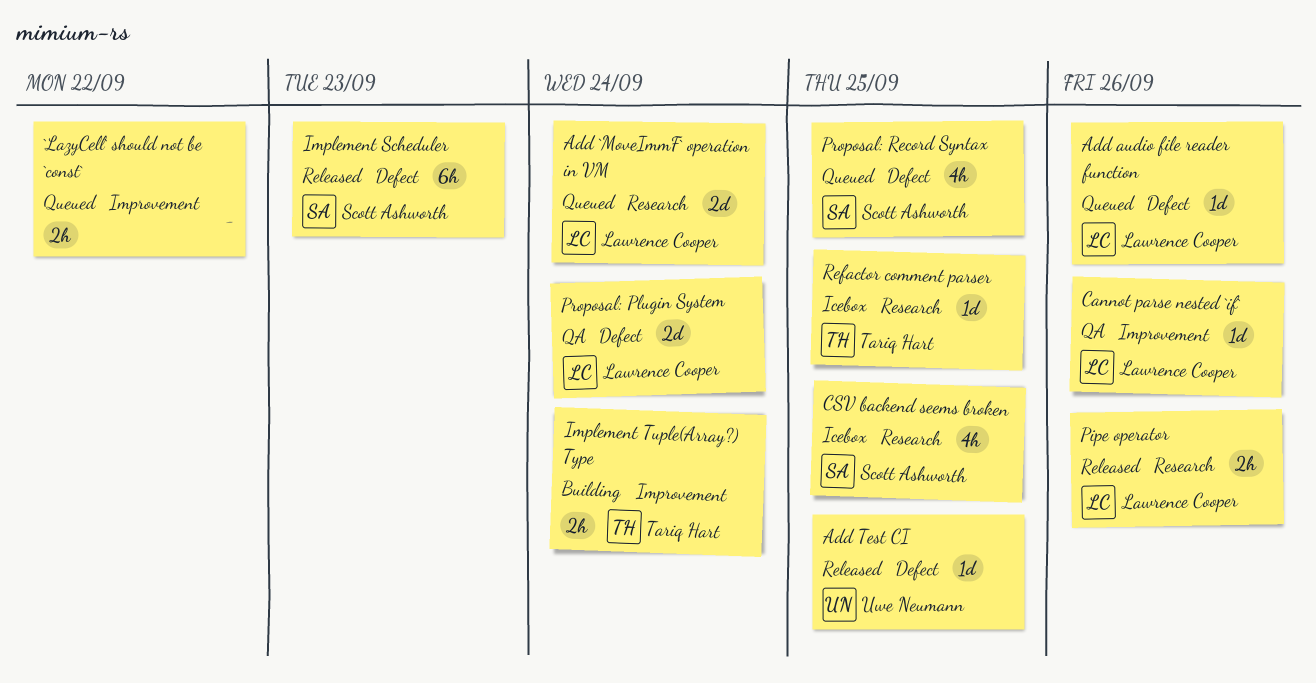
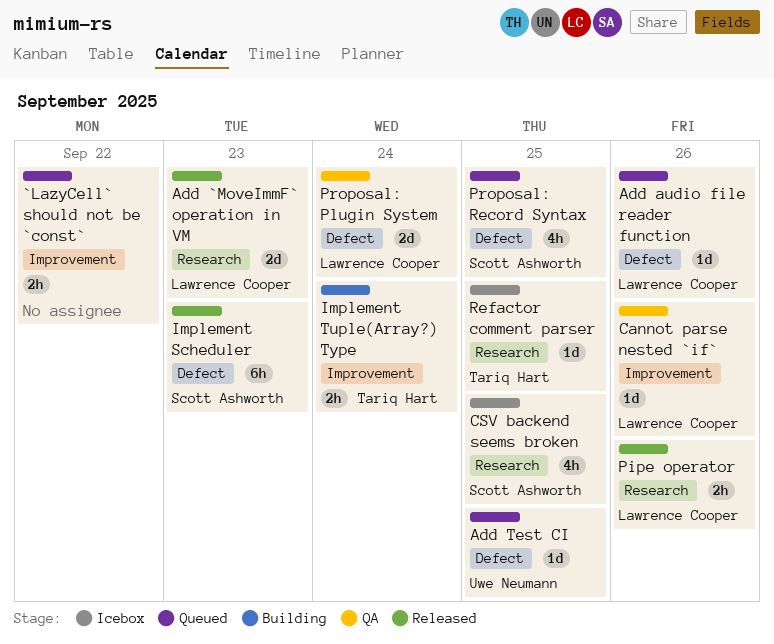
Add `MoveImmF` operation in VM, status: Queued -> Released
Add `MoveImmF` operation in VM, due: Sep 24 -> Sep 23
Add Test CI, status: Released -> Queued

